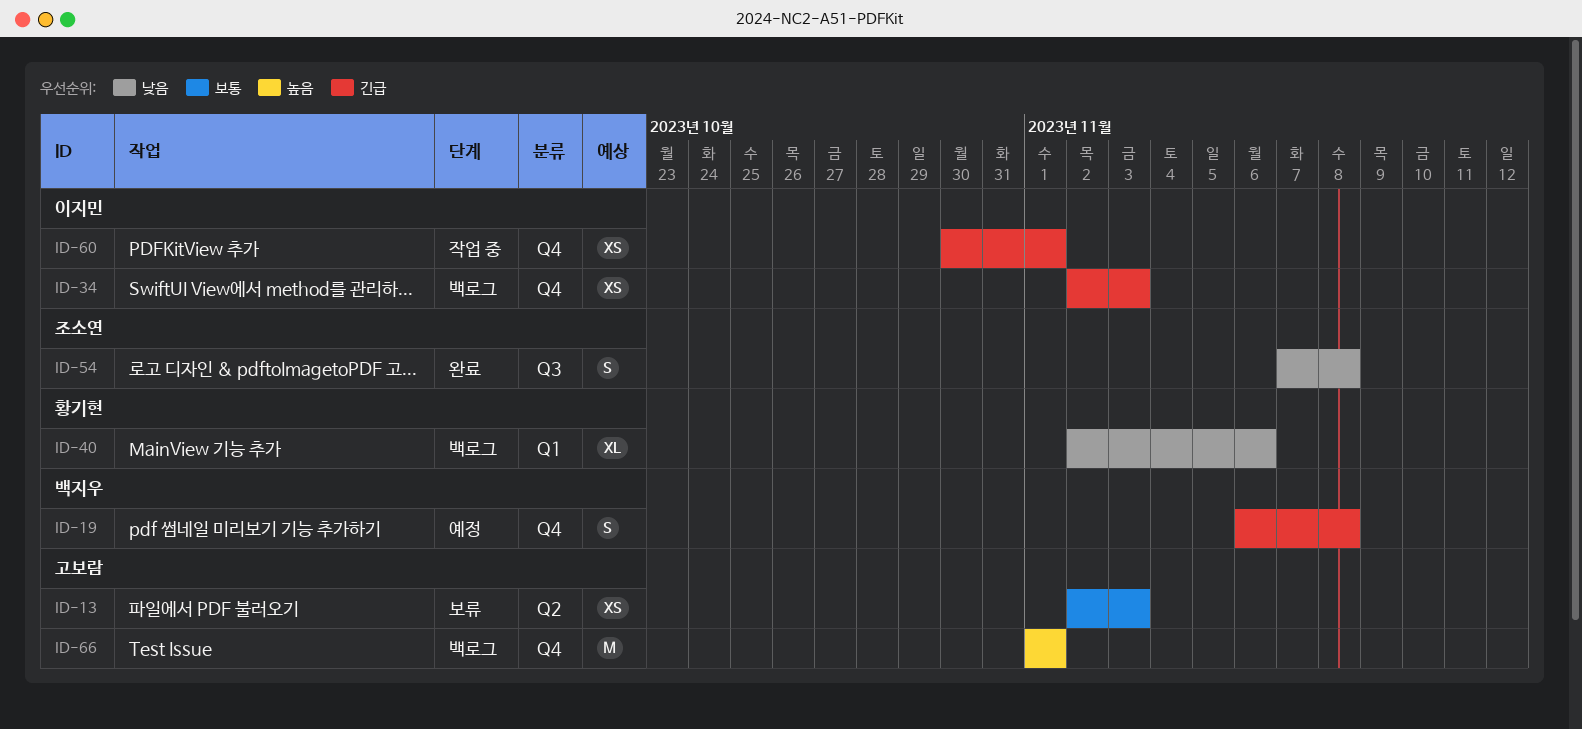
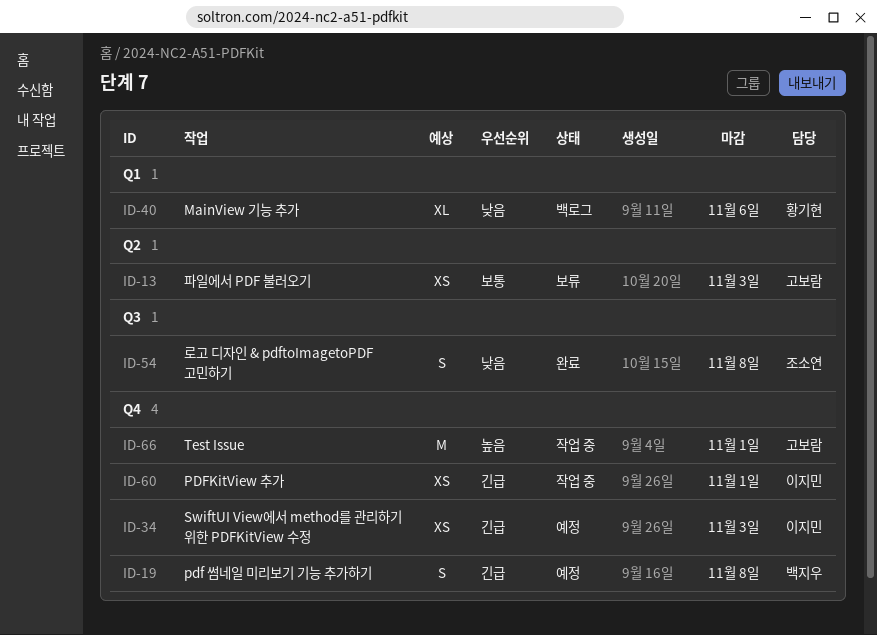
ID-34, status: 백로그 -> 예정
ID-66, status: 백로그 -> 작업 중

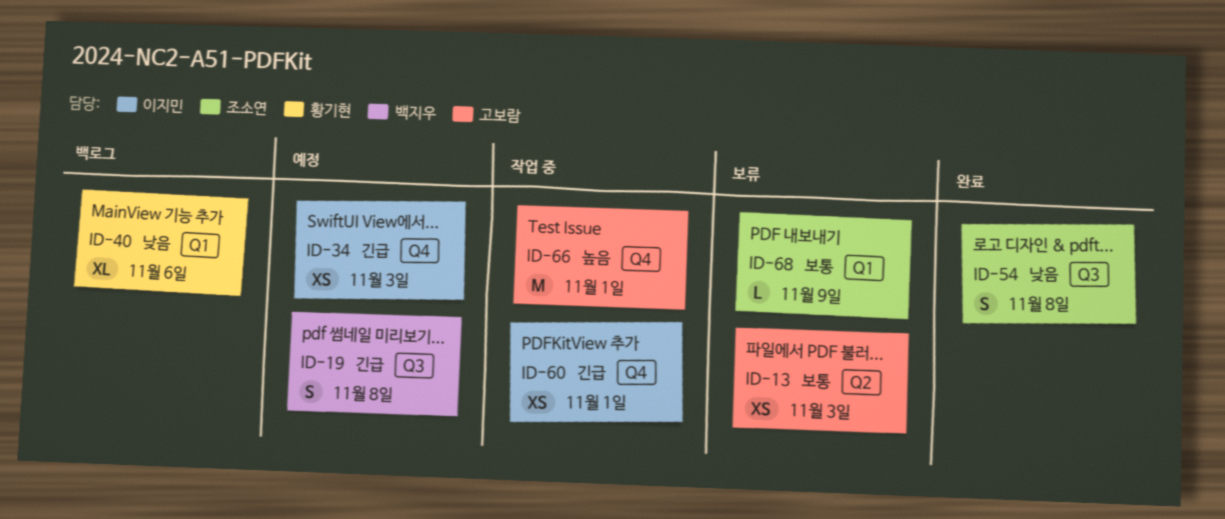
ID-19, label: Q4 -> Q3
ID-68: none -> present

